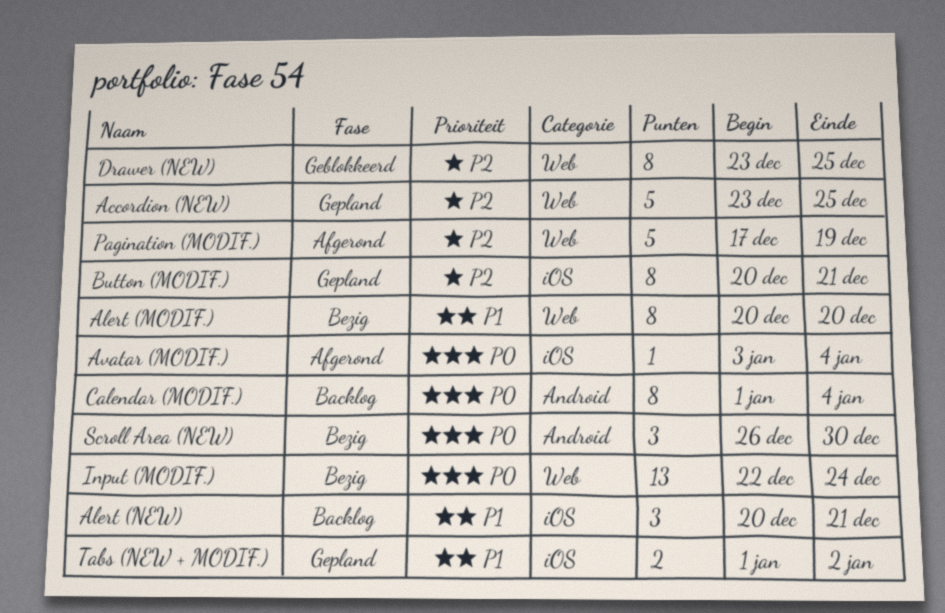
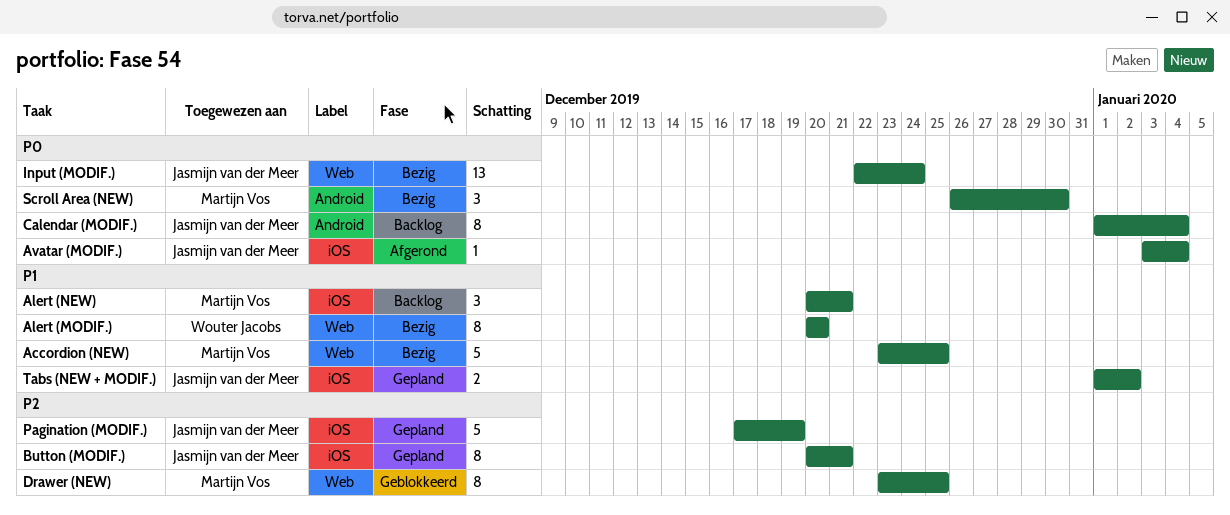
Accordion (NEW), status: Gepland -> Bezig
Accordion (NEW), priority: P2 -> P1
Pagination (MODIF.), status: Afgerond -> Gepland
Pagination (MODIF.), label: Web -> iOS

